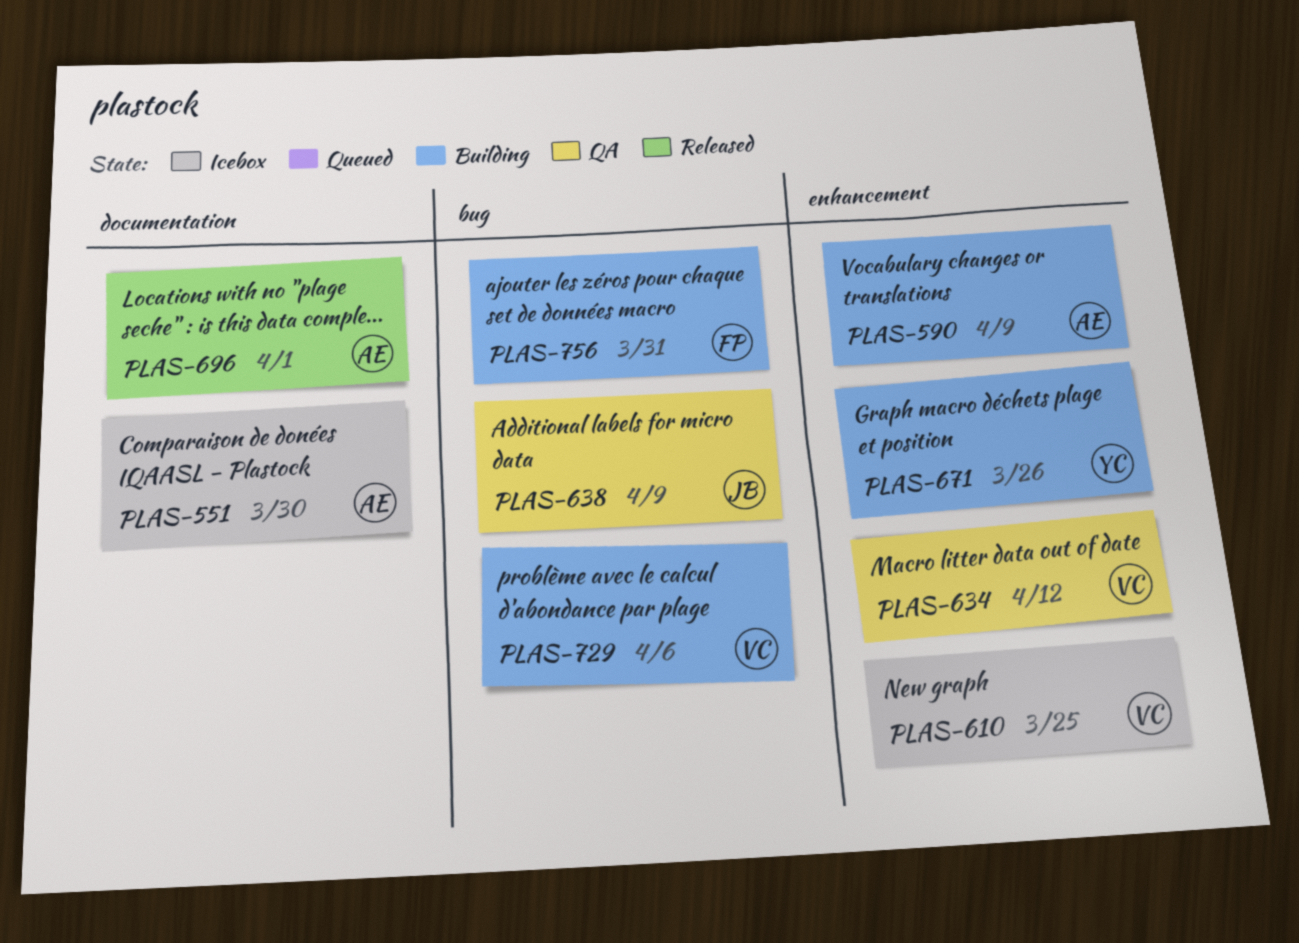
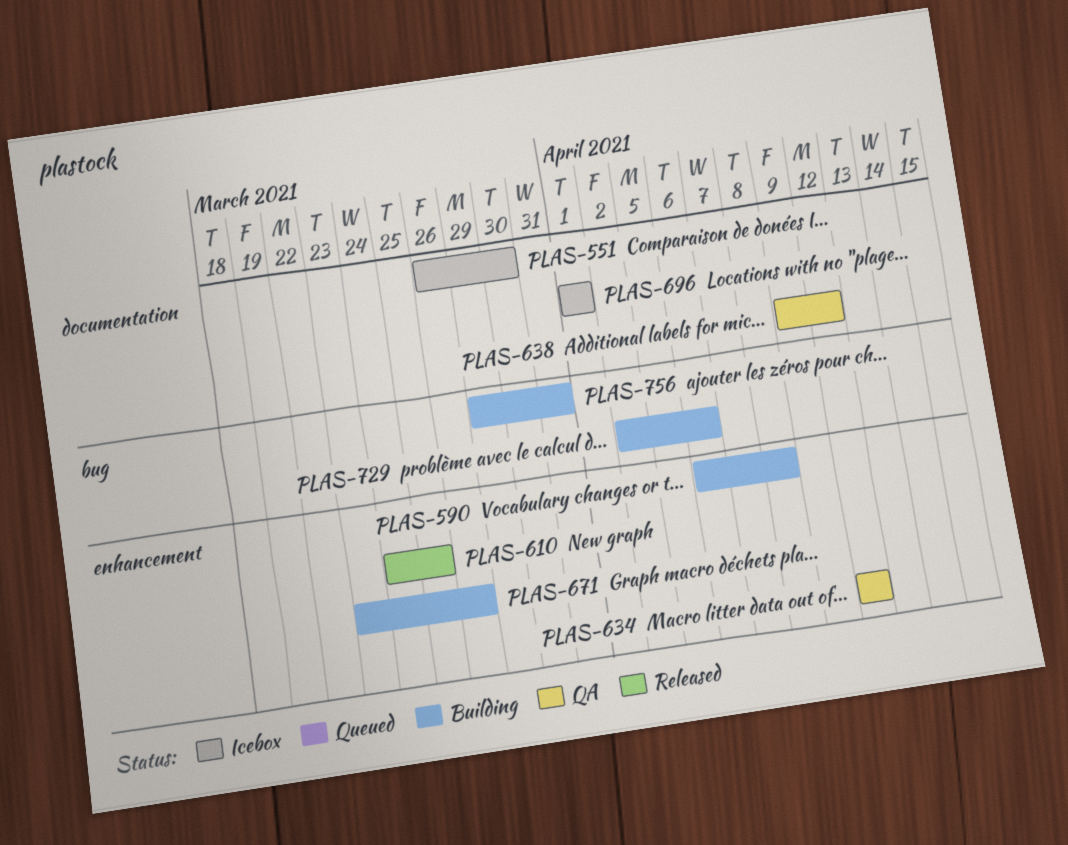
PLAS-590, due: Apr 9 -> Apr 8
PLAS-610, status: Icebox -> Released
PLAS-638, label: bug -> documentation
PLAS-638, due: Apr 9 -> Apr 12
PLAS-696, status: Released -> Icebox

